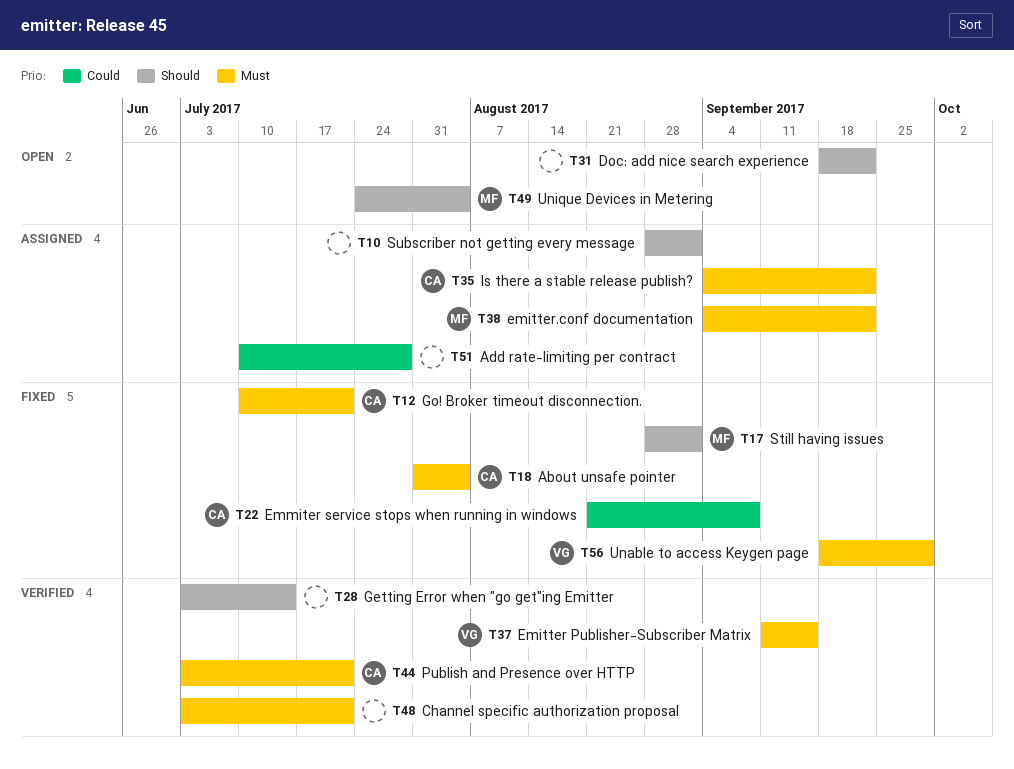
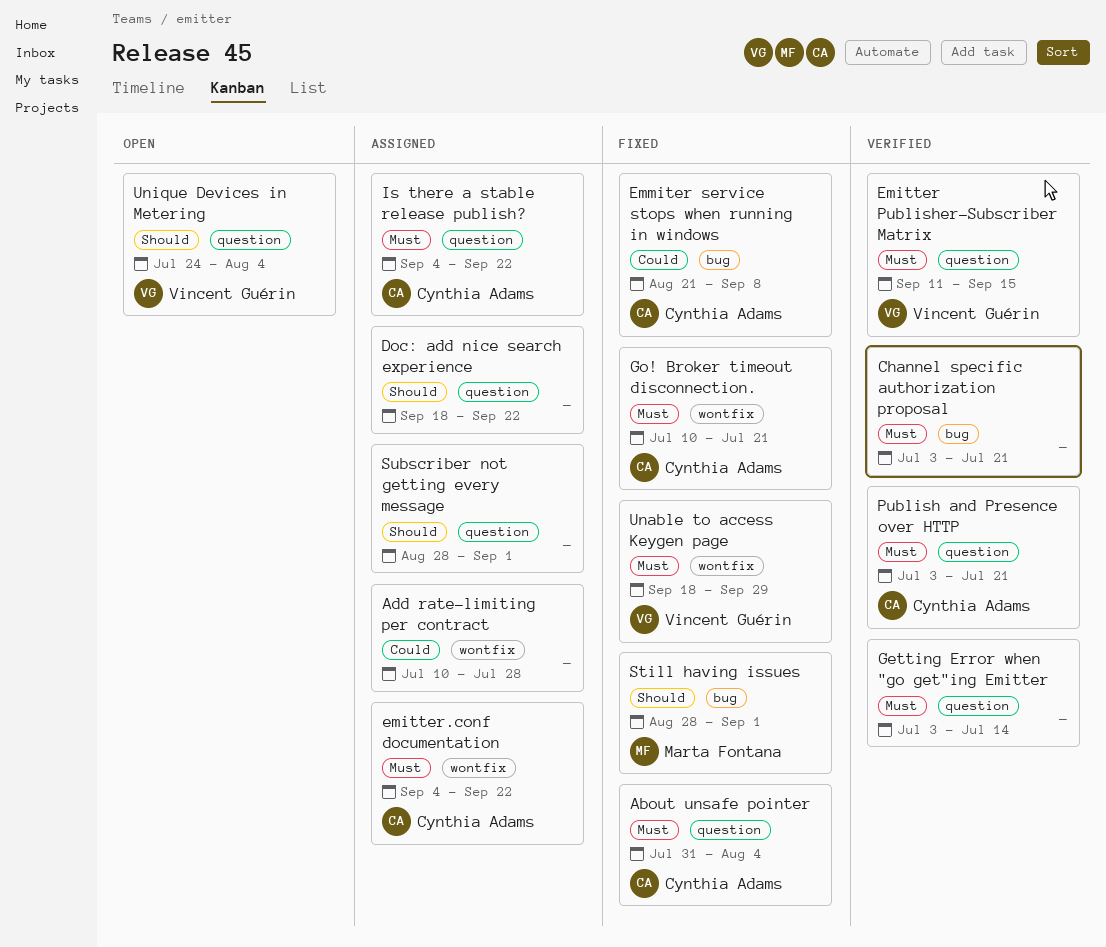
Doc: add nice search experience, status: Open -> Assigned
emitter.conf documentation, owner: Marta Fontana -> Cynthia Adams
Getting Error when "go get"ing Emitter, priority: Should -> Must
Unique Devices in Metering, owner: Marta Fontana -> Vincent Guérin

